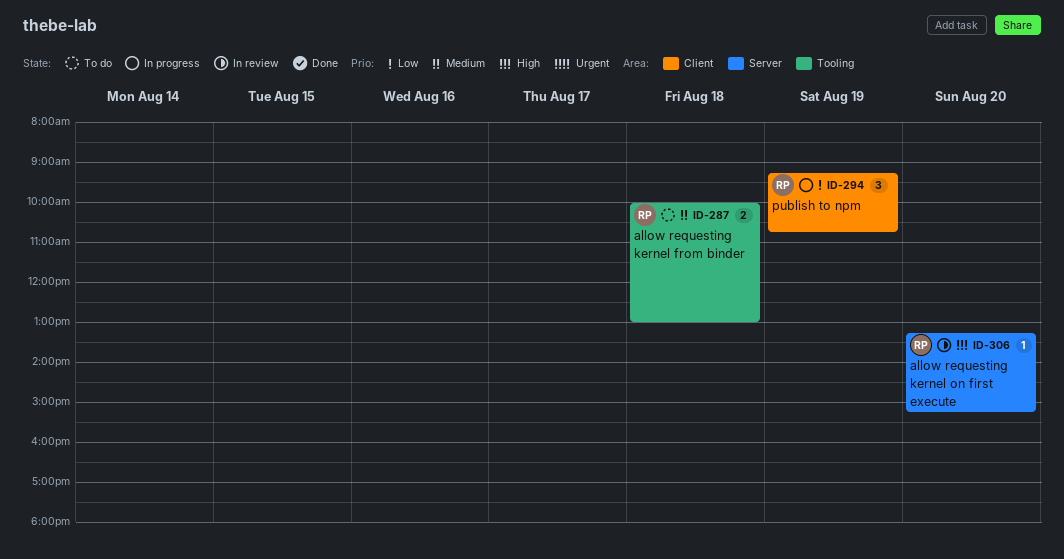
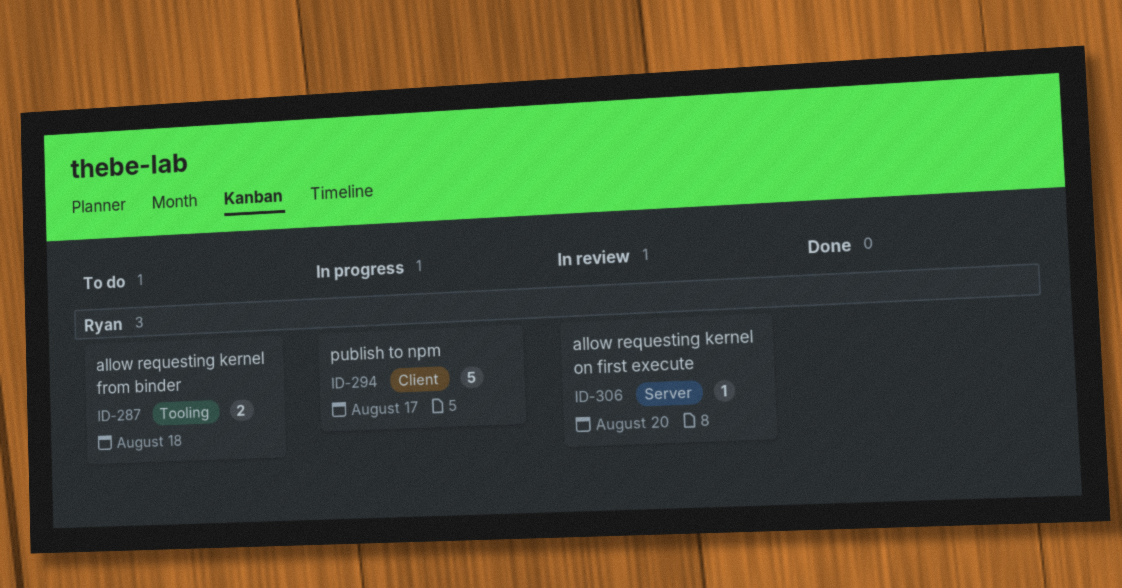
ID-294, estimate: 3 -> 5
ID-294, day: Aug 19 -> Aug 17

